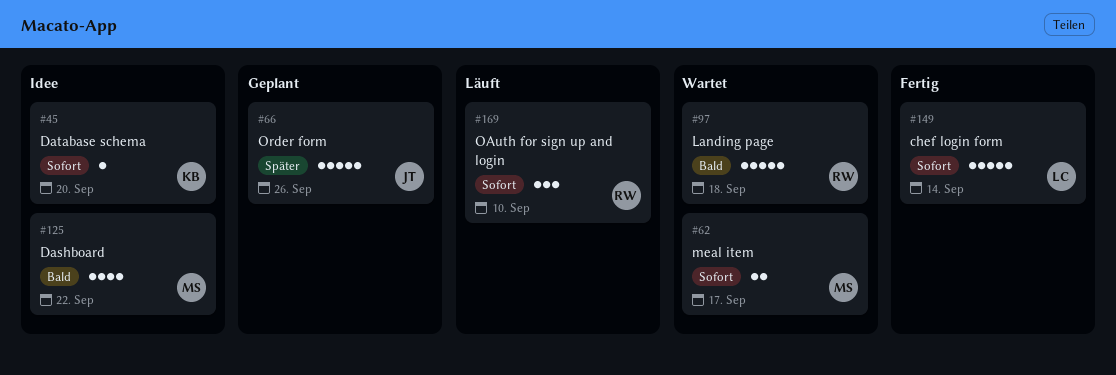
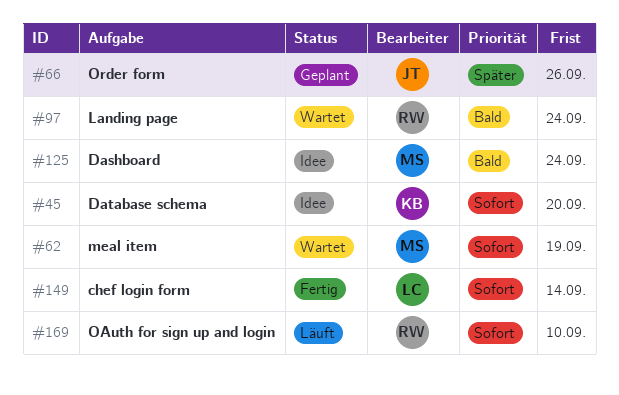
#62, due: Sep 17 -> Sep 19
#97, due: Sep 18 -> Sep 24
#125, due: Sep 22 -> Sep 24

